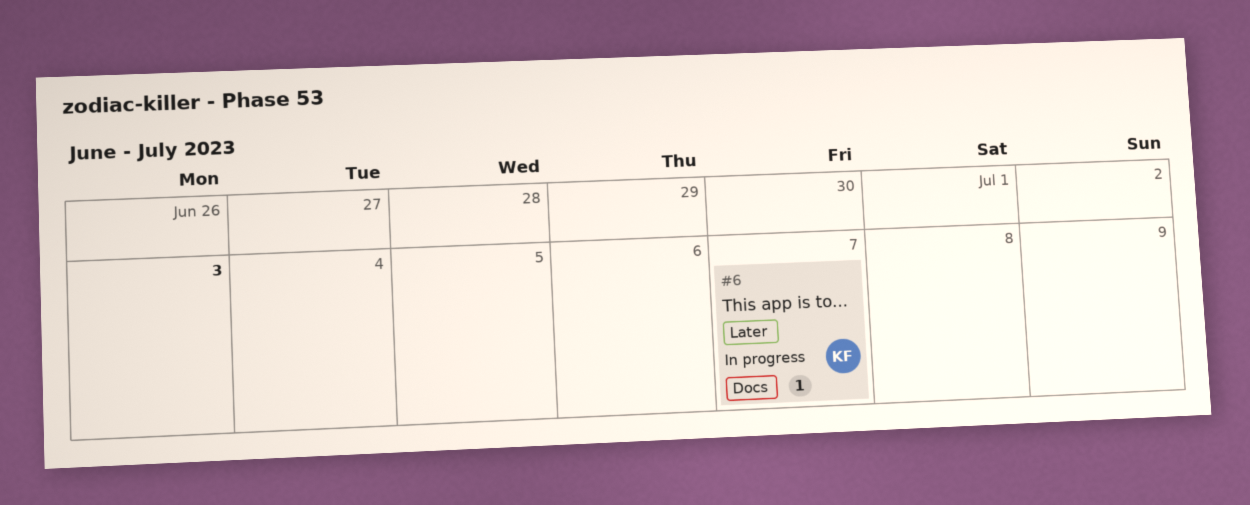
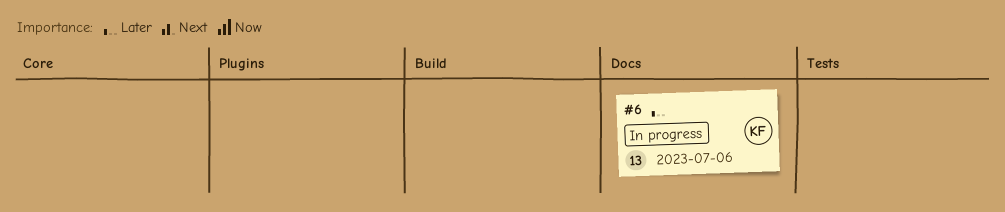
#6, estimate: 1 -> 13
#6, due: Jul 7 -> Jul 6

